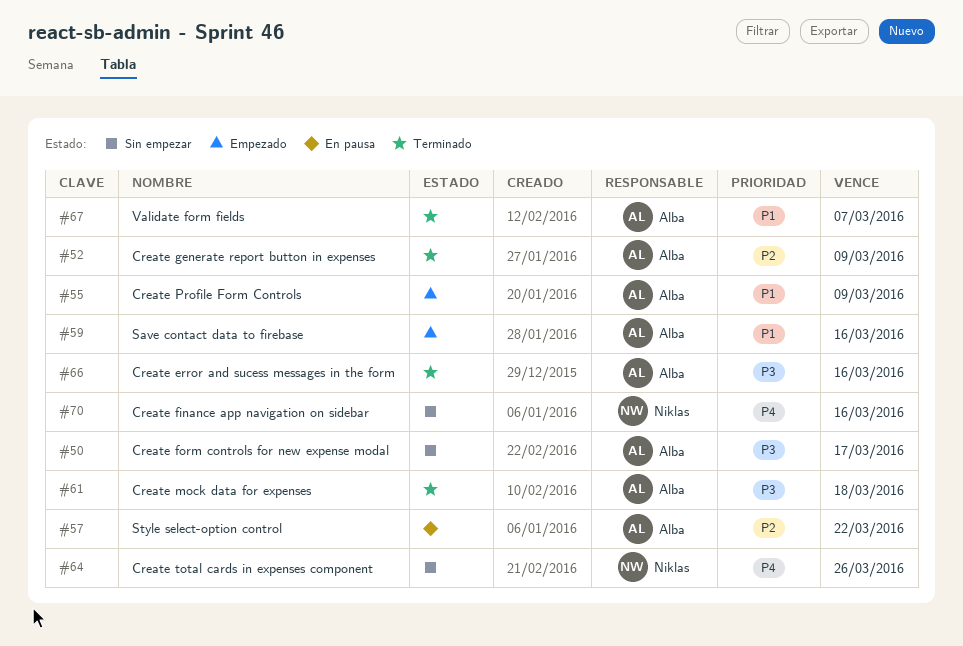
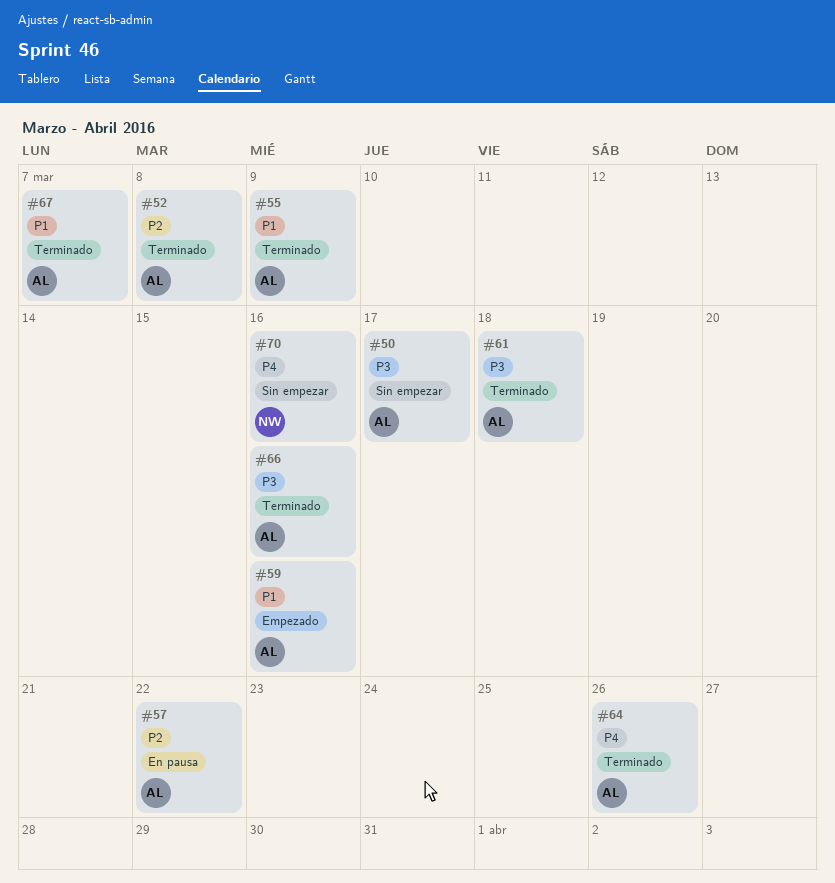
#52, due: Mar 9 -> Mar 8
#55, status: Empezado -> Terminado
#64, status: Sin empezar -> Terminado
#64, owner: Niklas -> Alba

